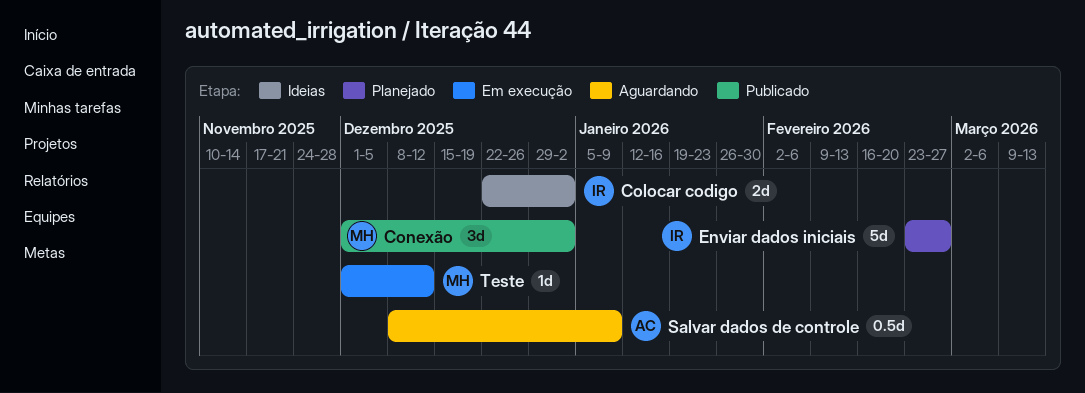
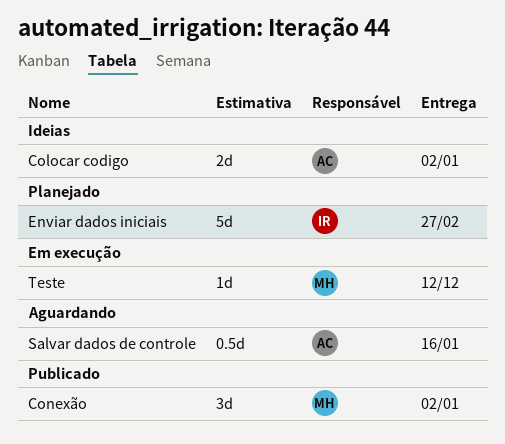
Colocar codigo, owner: IR -> AC
Salvar dados de controle, due: Jan 9 -> Jan 16

